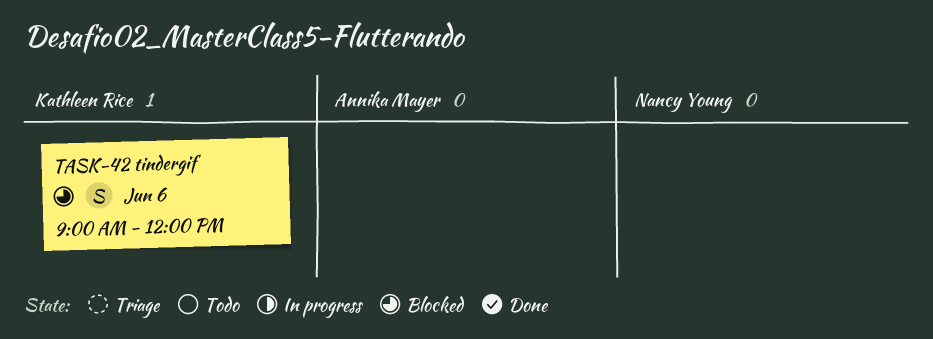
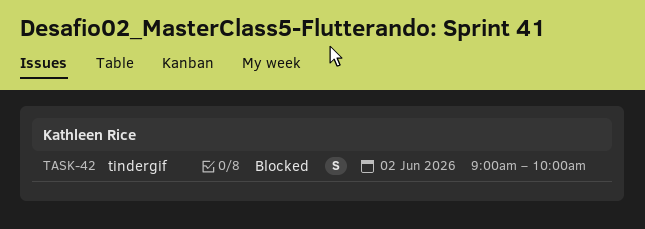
TASK-42, day: Jun 6 -> Jun 2
TASK-42, ends: 12:00 -> 10:00

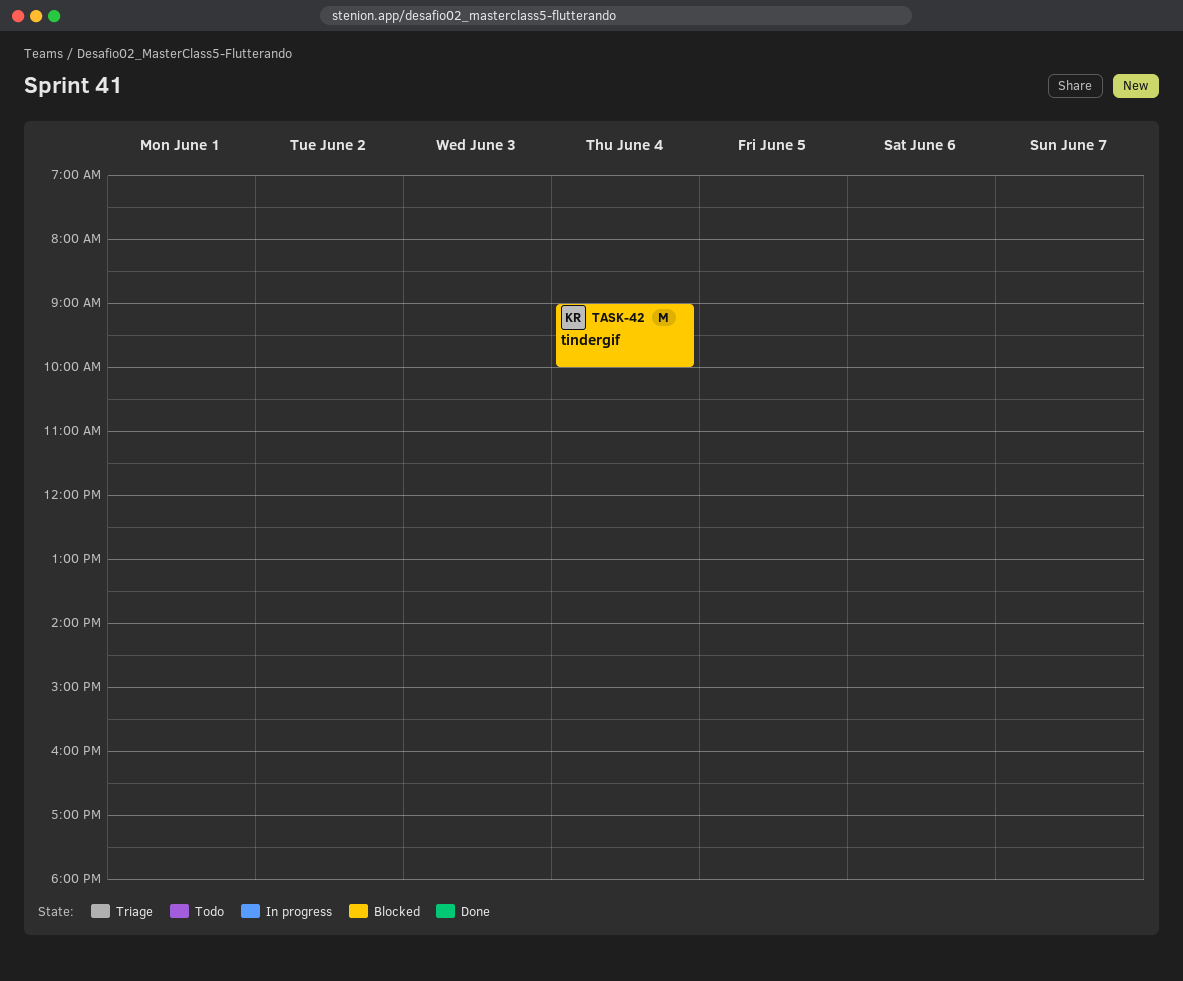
TASK-42, estimate: S -> M
TASK-42, day: Jun 2 -> Jun 4

